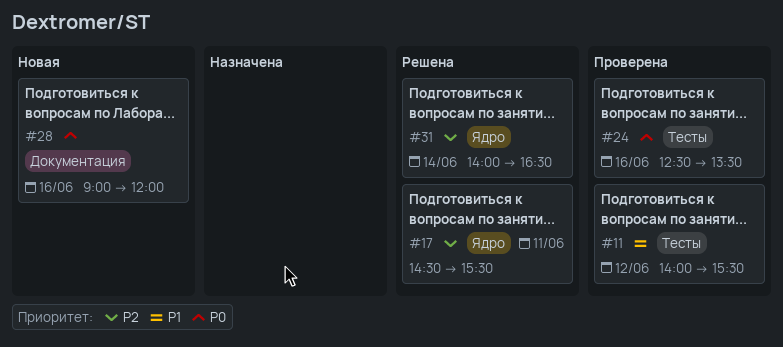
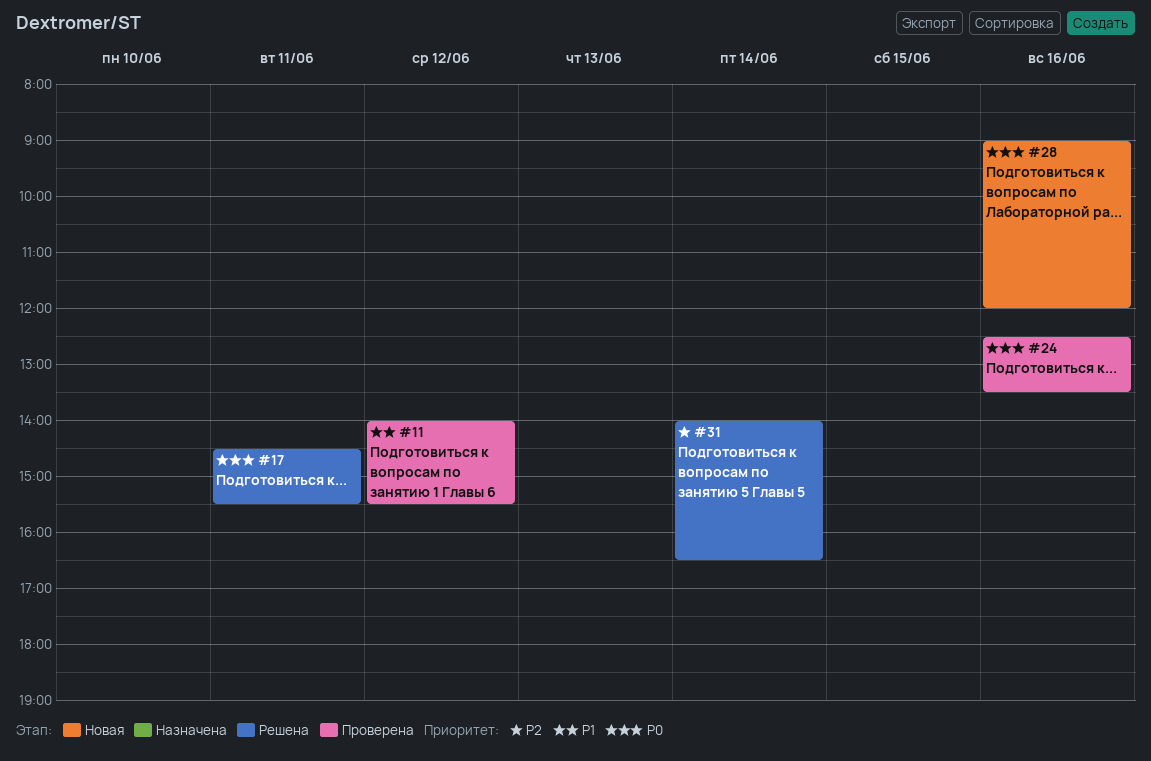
#17, priority: P2 -> P0

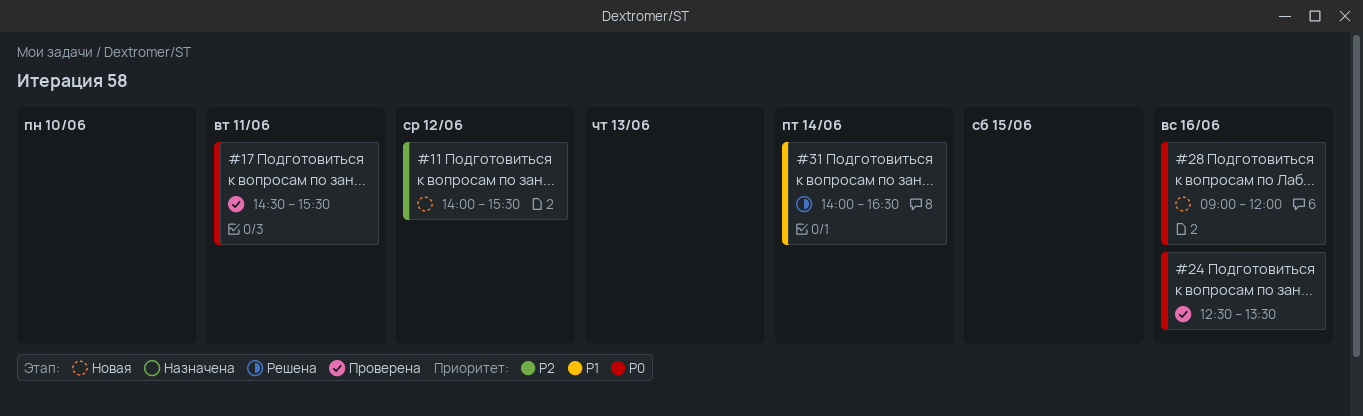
#11, status: Проверена -> Новая
#11, priority: P1 -> P2
#17, status: Решена -> Проверена
#31, priority: P2 -> P1

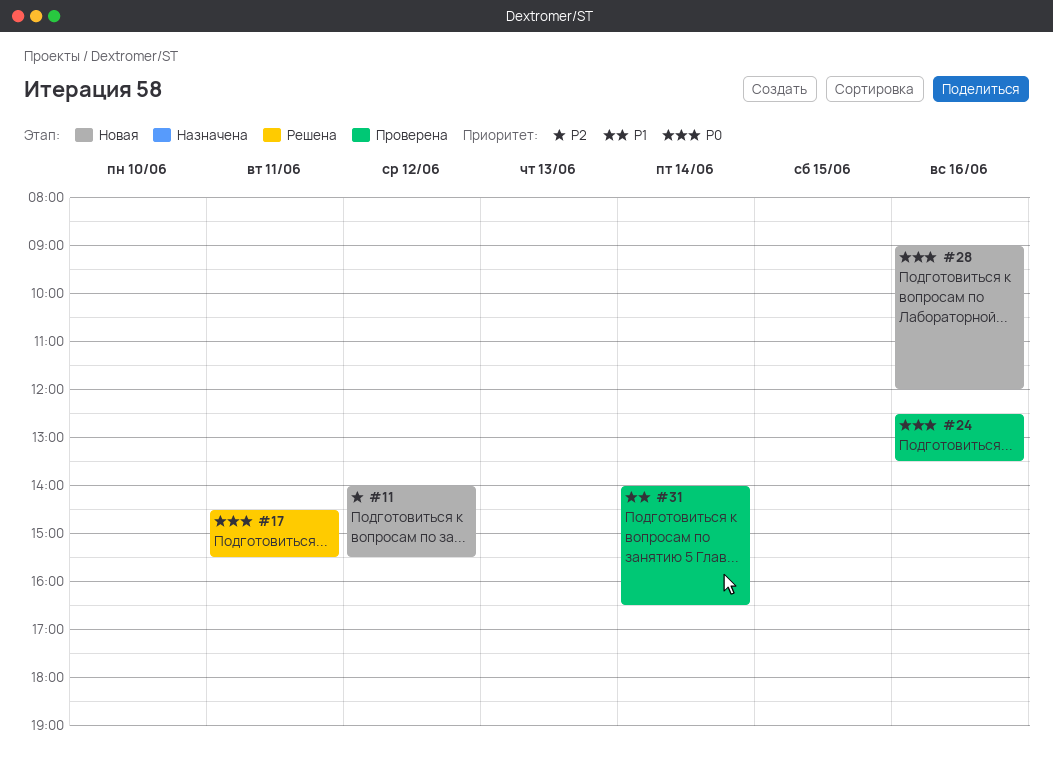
#17, status: Проверена -> Решена
#31, status: Решена -> Проверена

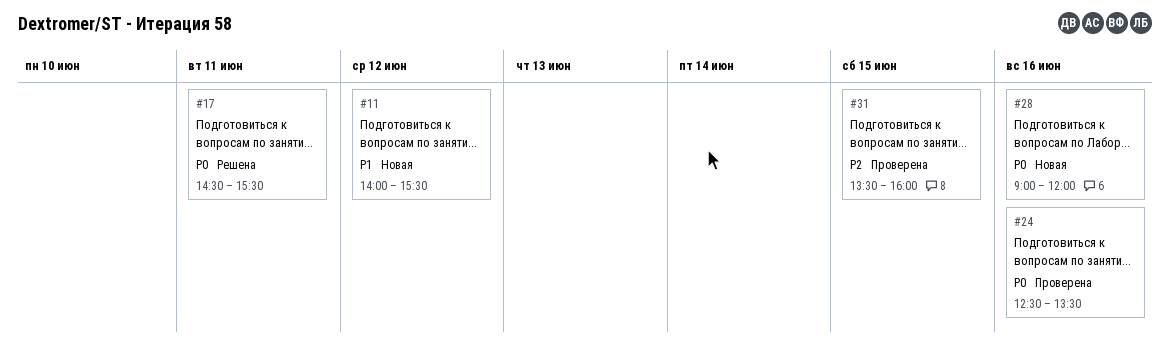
#11, priority: P2 -> P1
#31, priority: P1 -> P2
#31, day: Jun 14 -> Jun 15
#31, begins: 14:00 -> 13:30
#31, ends: 16:30 -> 16:00

